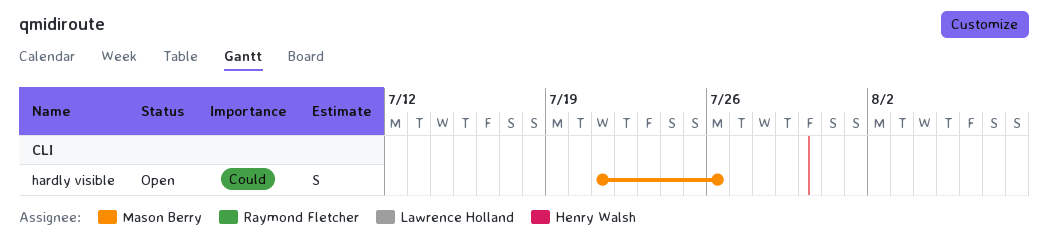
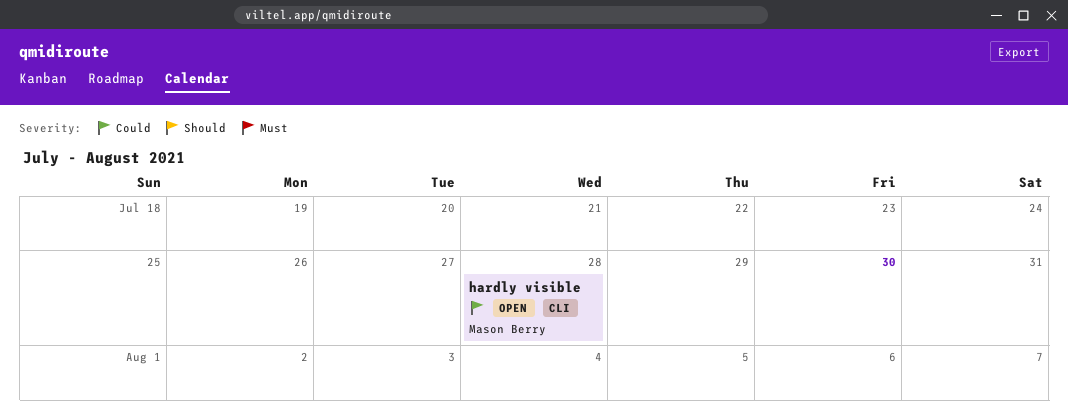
hardly visible, due: Jul 26 -> Jul 28

